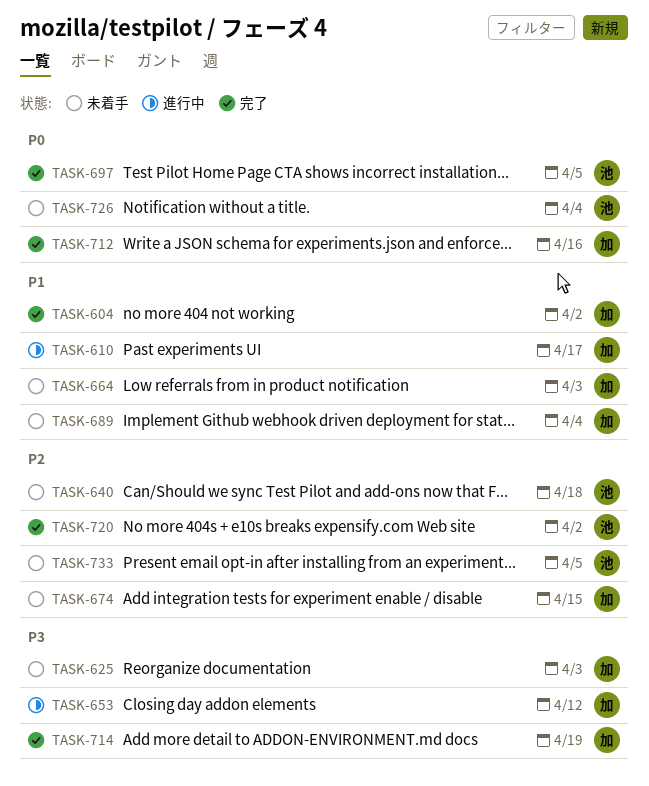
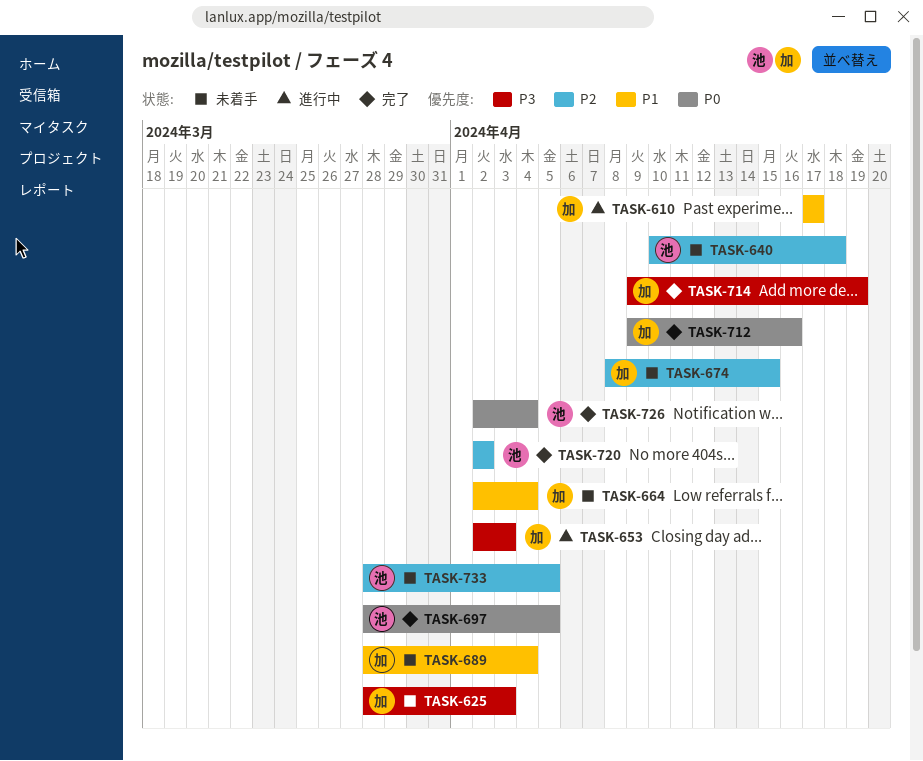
TASK-604: present -> none
TASK-653, due: Apr 12 -> Apr 3
TASK-664, due: Apr 3 -> Apr 4
TASK-726, status: 未着手 -> 完了

